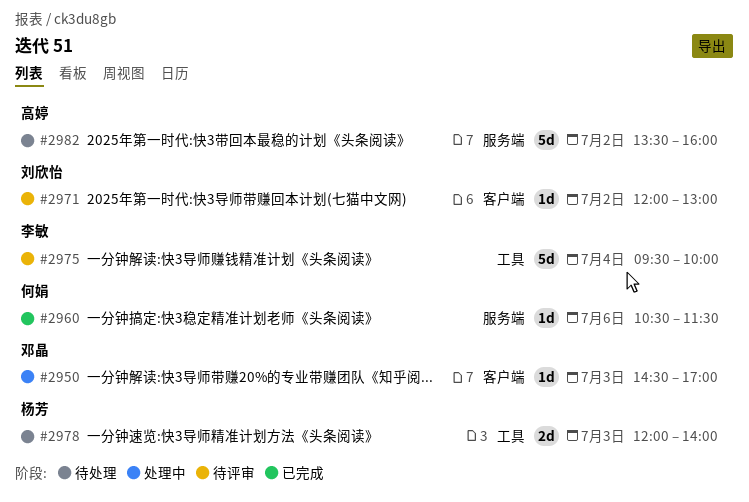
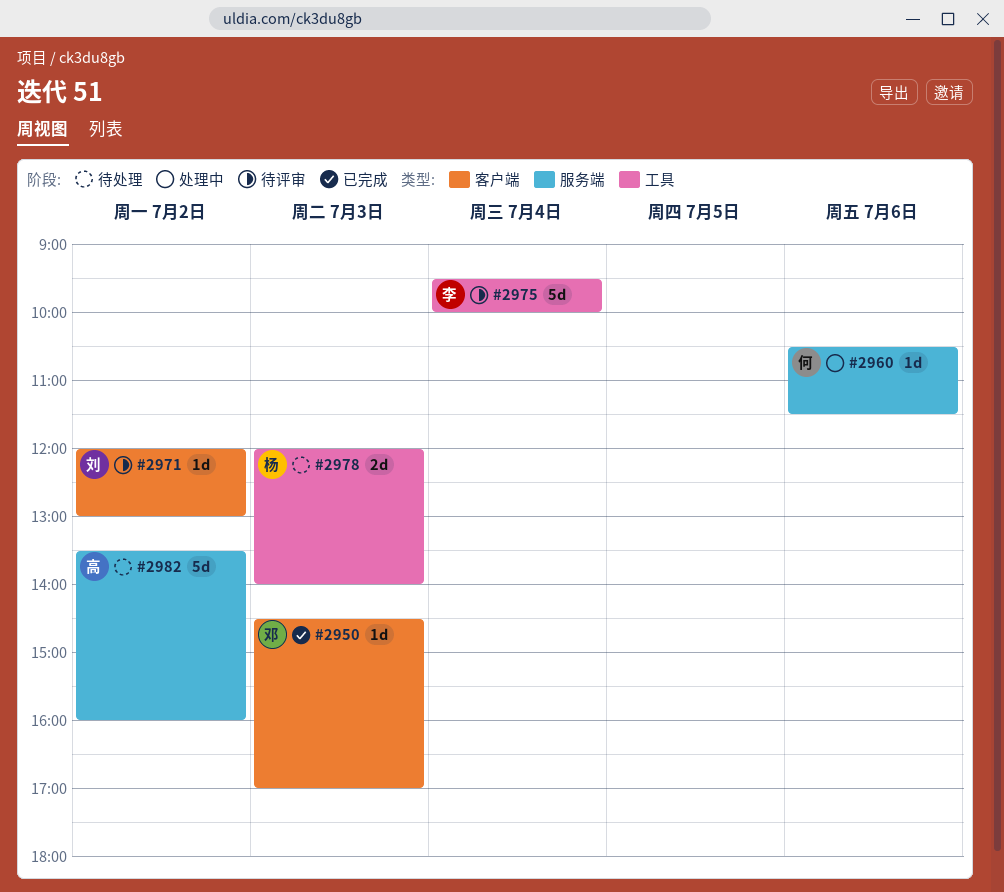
#2950, status: 处理中 -> 已完成
#2960, status: 已完成 -> 处理中

